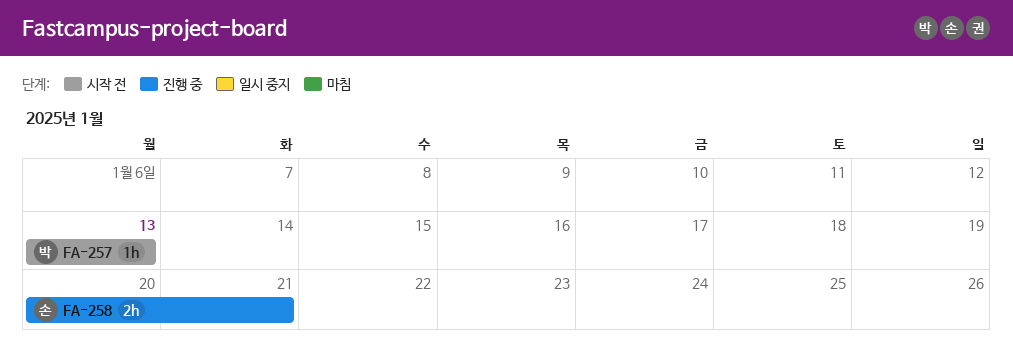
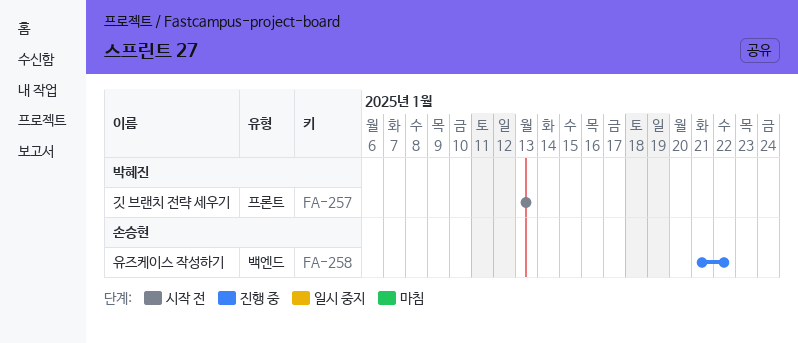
FA-258, start: Jan 20 -> Jan 21
FA-258, due: Jan 21 -> Jan 22

